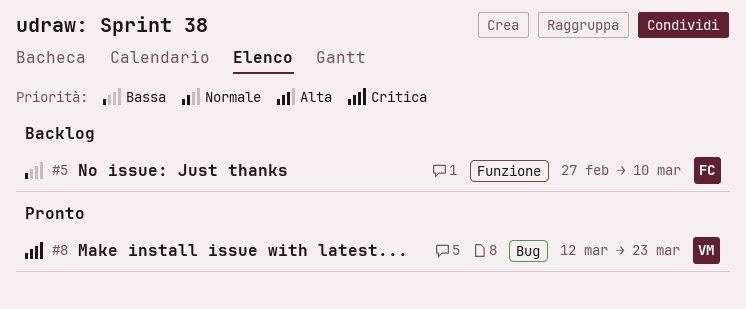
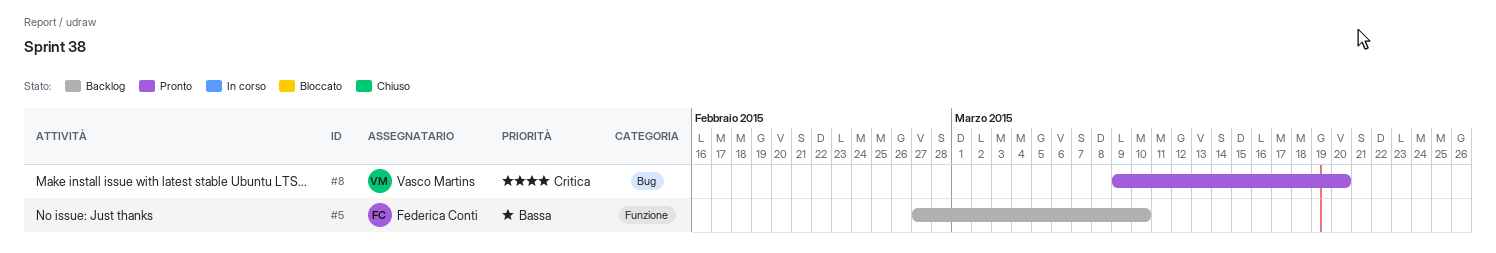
#8, start: Mar 12 -> Mar 9
#8, due: Mar 23 -> Mar 20

